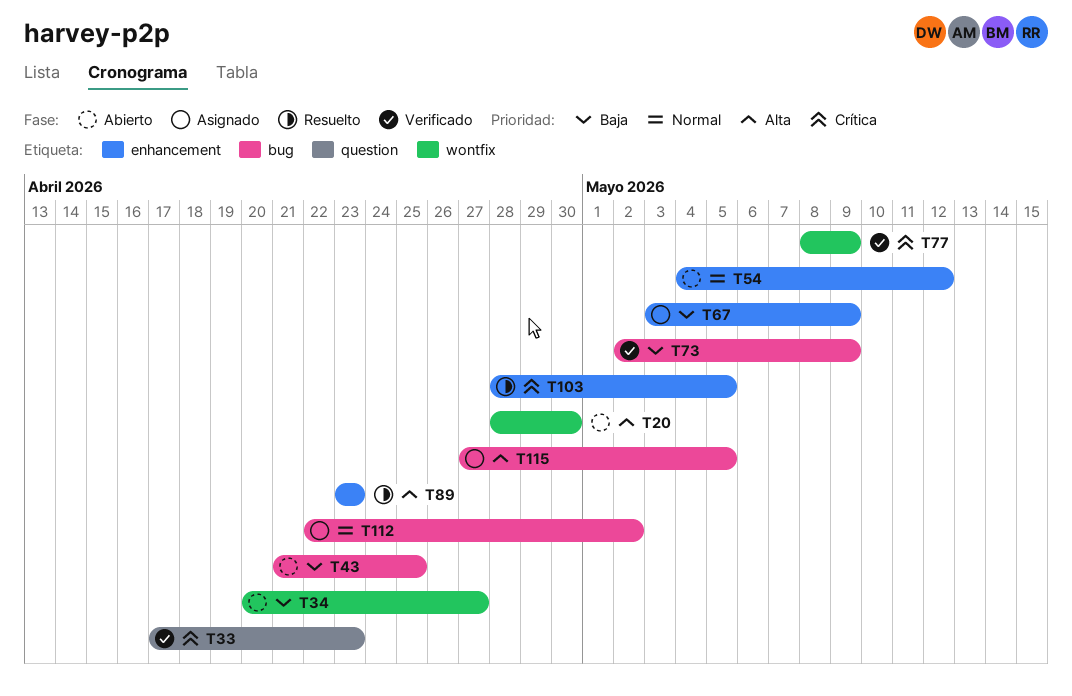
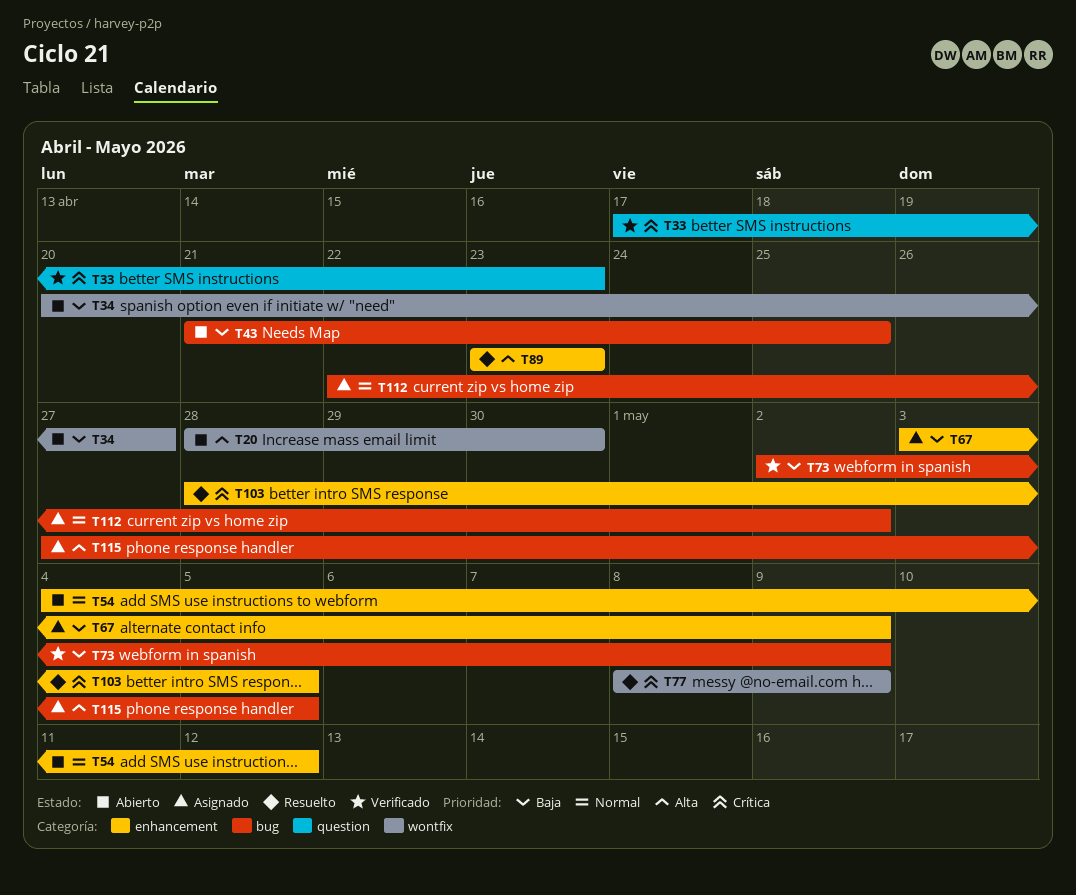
T77, status: Verificado -> Resuelto

